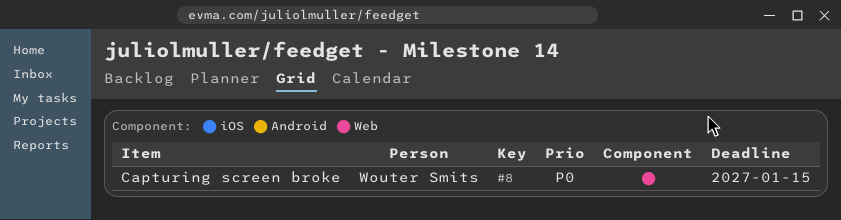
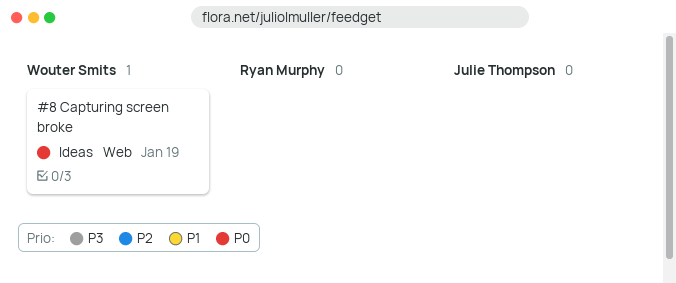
#8, due: Jan 15 -> Jan 19

